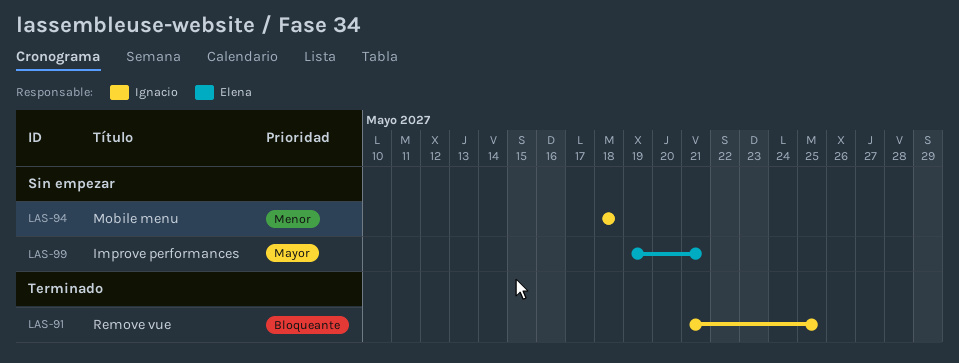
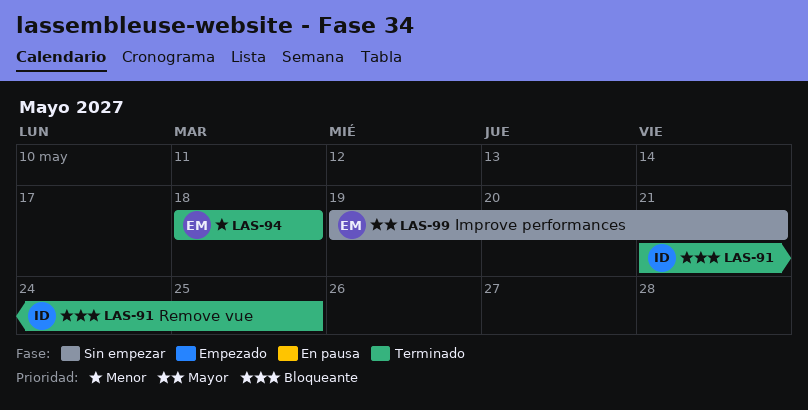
LAS-94, status: Sin empezar -> Terminado
LAS-94, owner: Ignacio -> Elena

